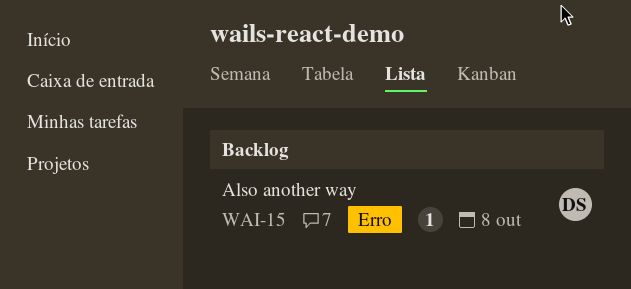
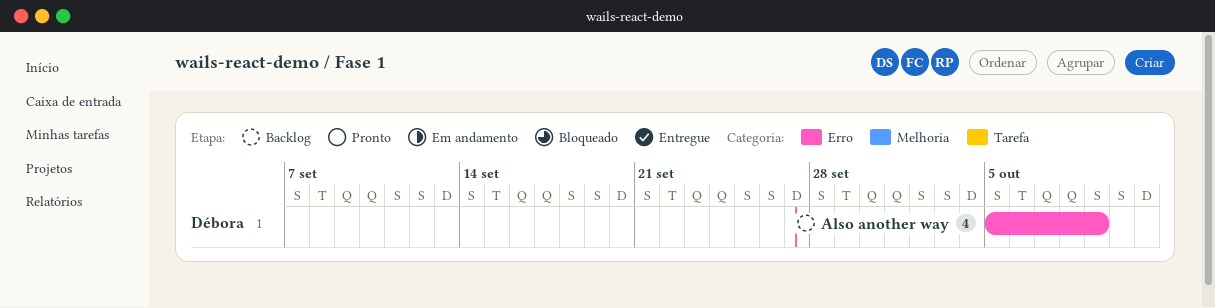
Also another way, estimate: 1 -> 4
Also another way, due: Oct 8 -> Oct 9

